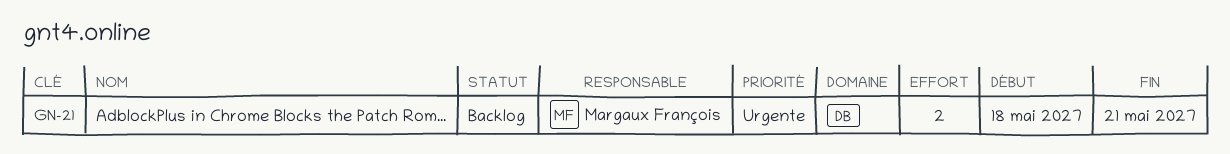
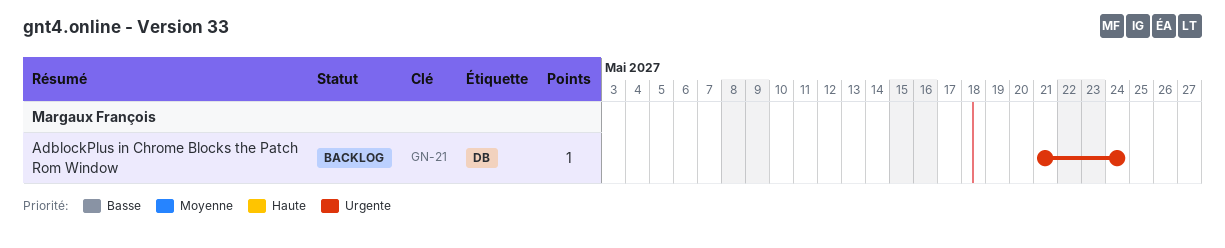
GN-21, estimate: 2 -> 1
GN-21, start: May 18 -> May 21
GN-21, due: May 21 -> May 24

